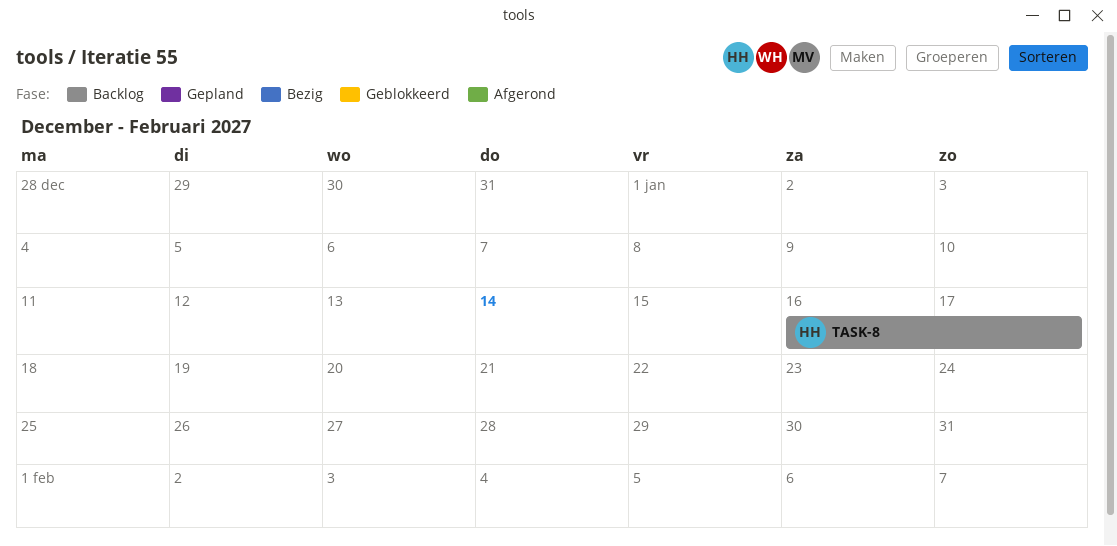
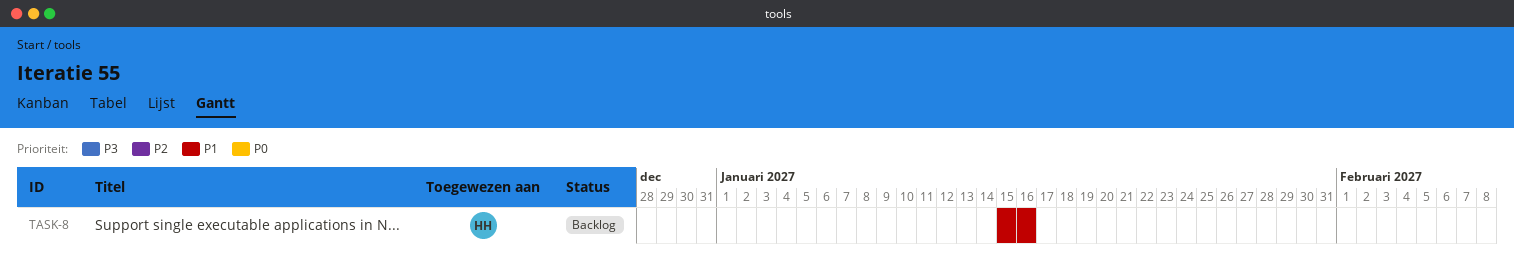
TASK-8, start: Jan 16 -> Jan 15
TASK-8, due: Jan 17 -> Jan 16

